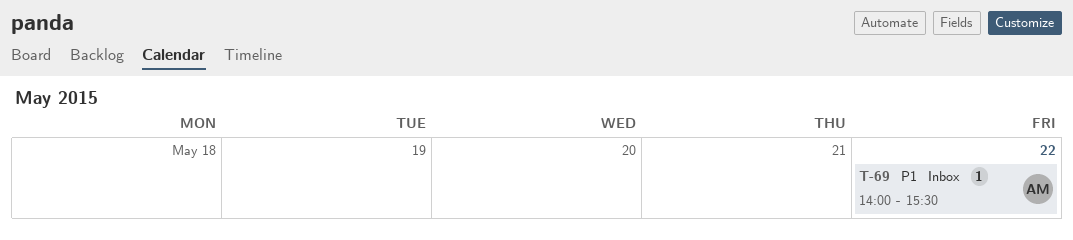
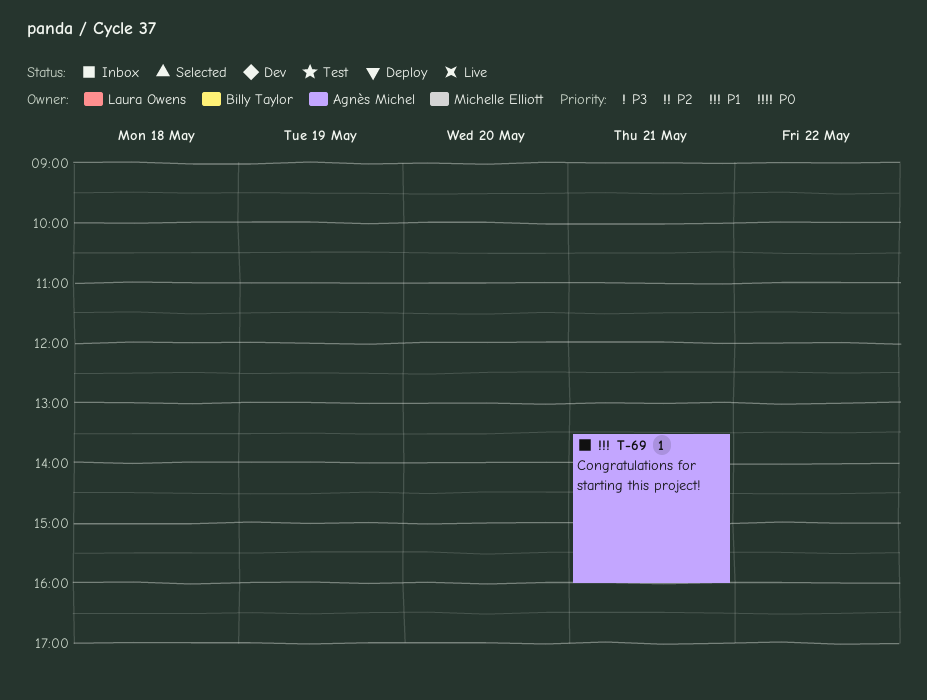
T-69, day: May 22 -> May 21
T-69, begins: 14:00 -> 13:30
T-69, ends: 15:30 -> 16:00

